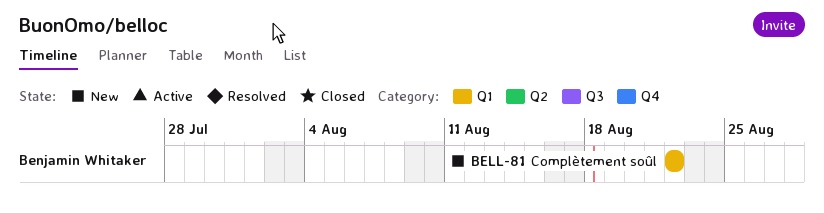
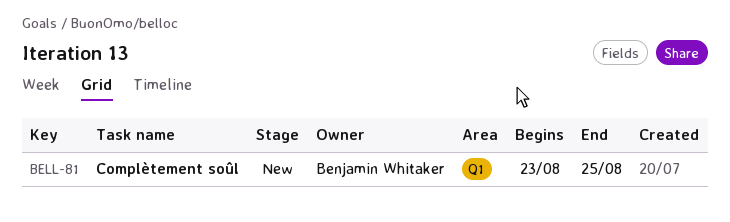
BELL-81, start: Aug 22 -> Aug 23
BELL-81, due: Aug 22 -> Aug 25

